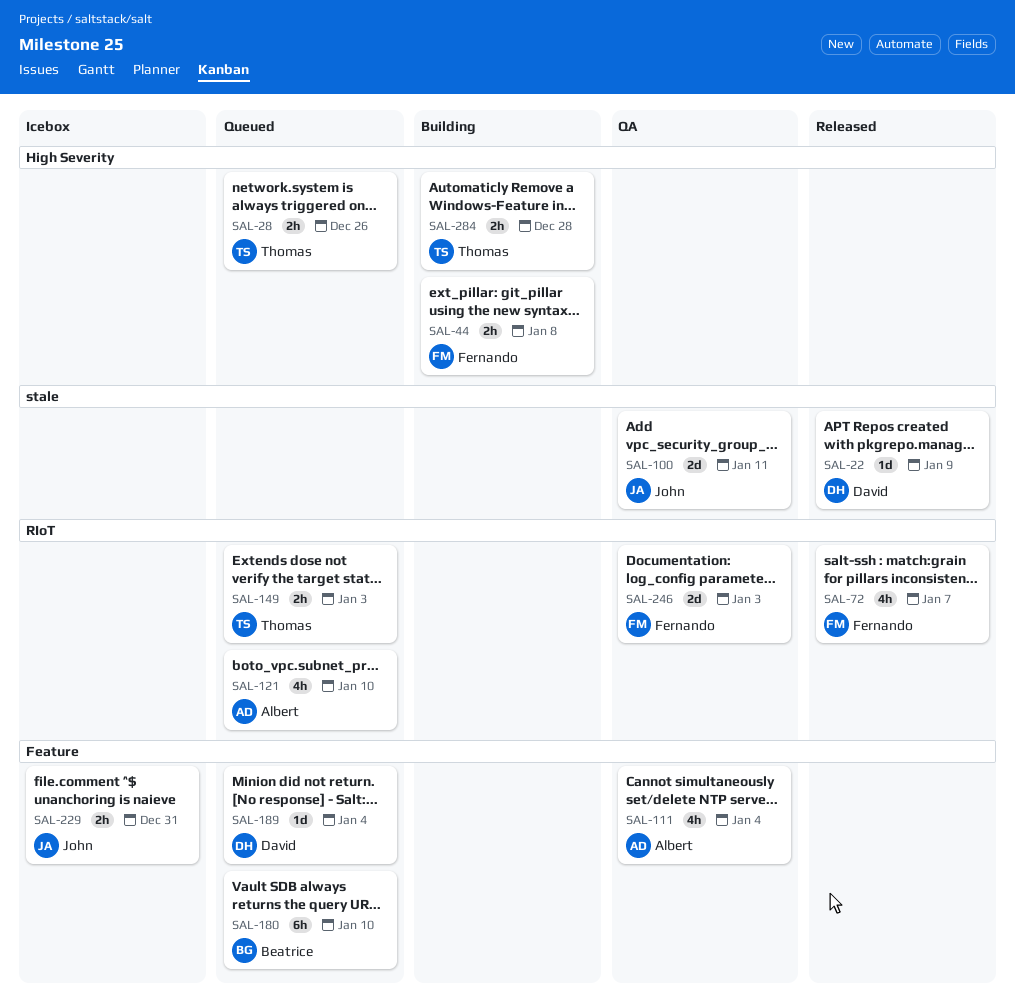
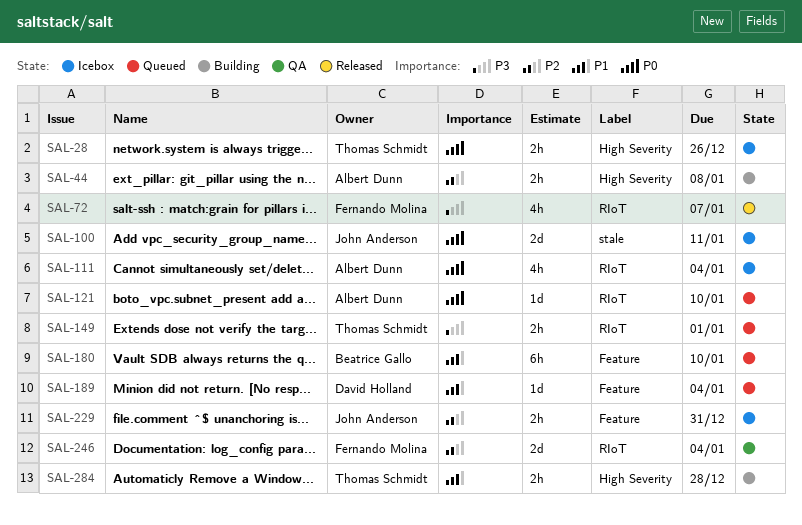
SAL-22: present -> none
SAL-28, status: Queued -> Icebox
SAL-44, owner: Fernando Molina -> Albert Dunn
SAL-100, status: QA -> Icebox
SAL-111, status: QA -> Icebox
SAL-111, label: Feature -> RIoT
SAL-121, estimate: 4h -> 1d
SAL-149, due: Jan 3 -> Jan 1
SAL-246, due: Jan 3 -> Jan 4

